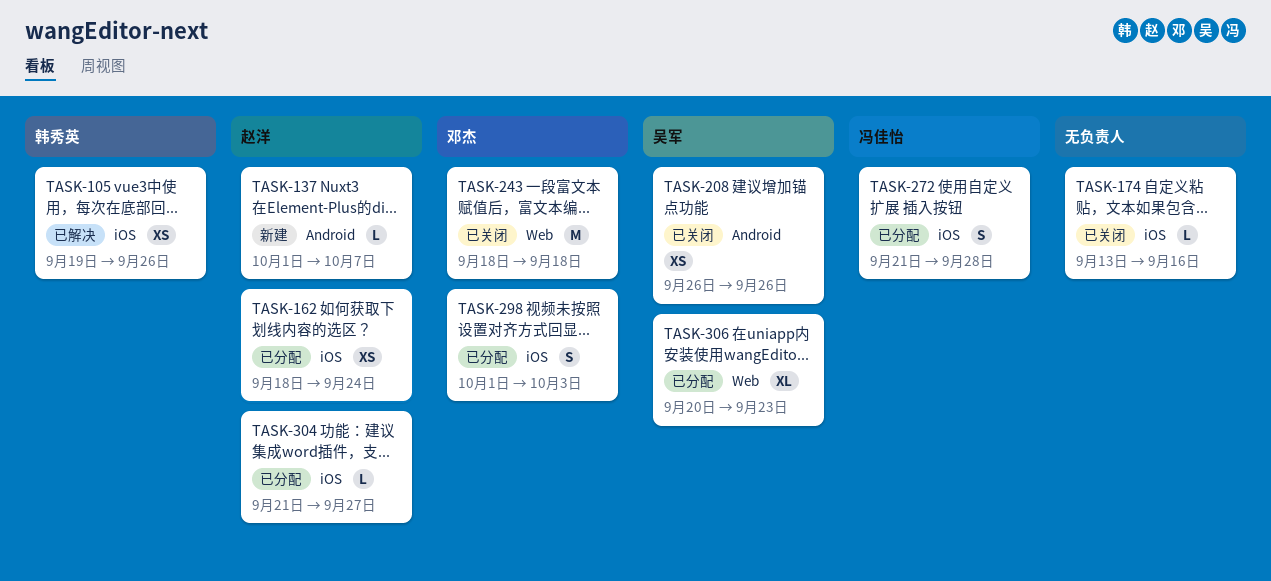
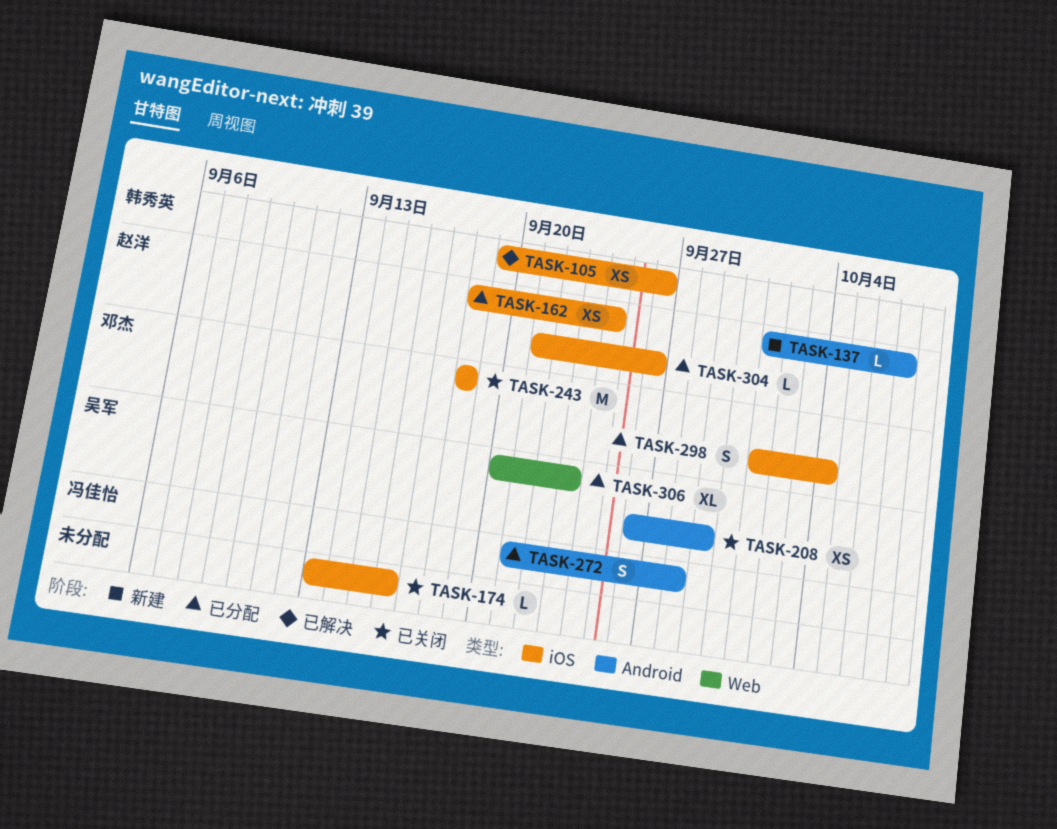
TASK-208, due: Sep 26 -> Sep 29
TASK-243, label: Web -> iOS
TASK-272, label: iOS -> Android
TASK-298, due: Oct 3 -> Oct 4
TASK-304, due: Sep 27 -> Sep 26

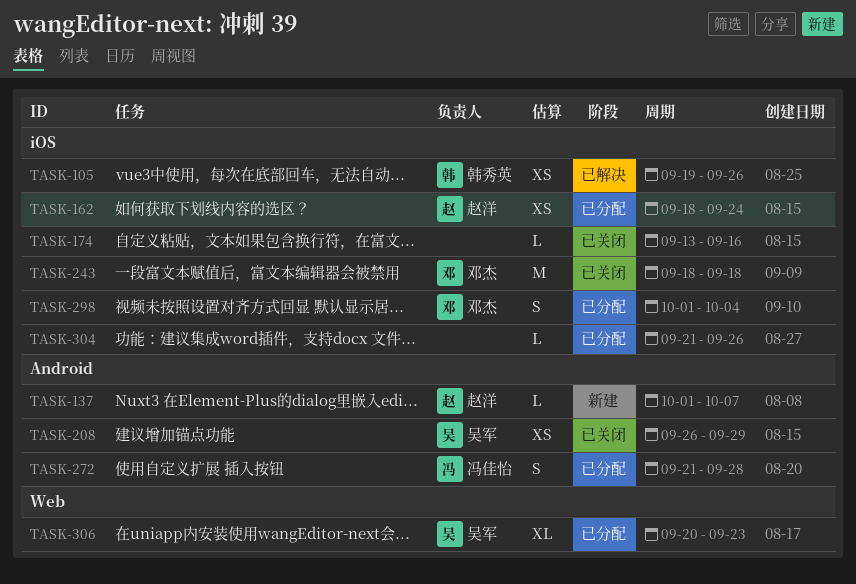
TASK-304, owner: 赵洋 -> none

